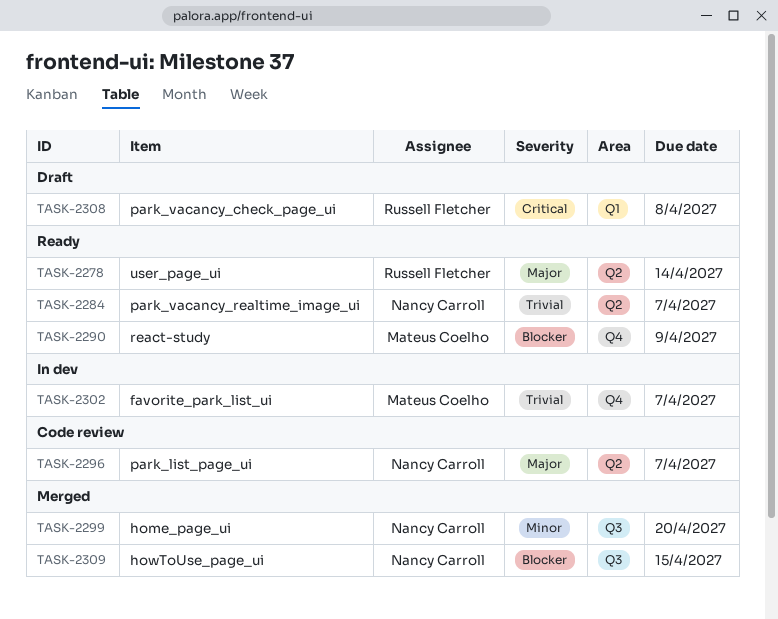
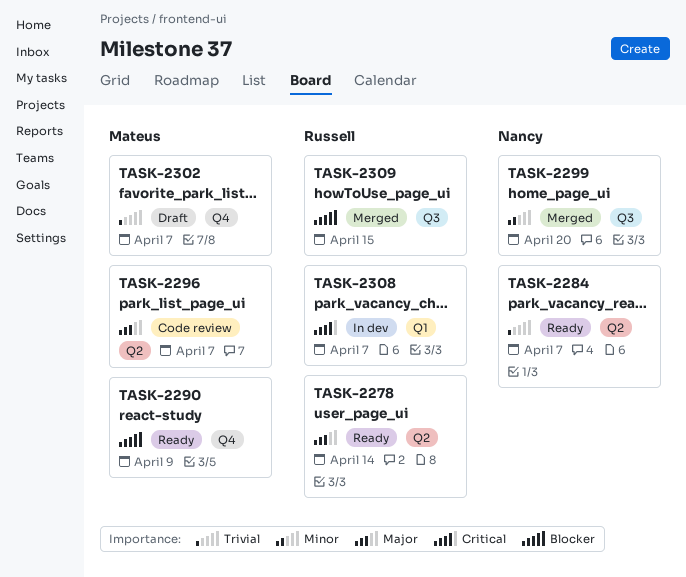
TASK-2296, owner: Nancy Carroll -> Mateus Coelho
TASK-2302, status: In dev -> Draft
TASK-2308, status: Draft -> In dev
TASK-2308, due: Apr 8 -> Apr 7
TASK-2309, owner: Nancy Carroll -> Russell Fletcher

